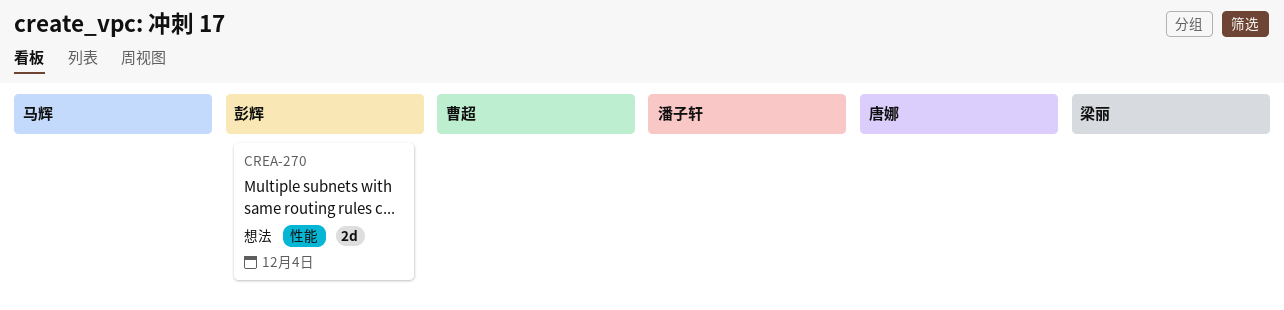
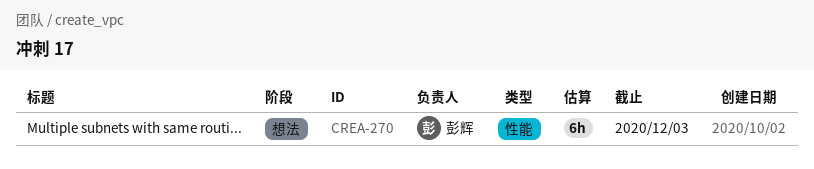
CREA-270, estimate: 2d -> 6h
CREA-270, due: Dec 4 -> Dec 3

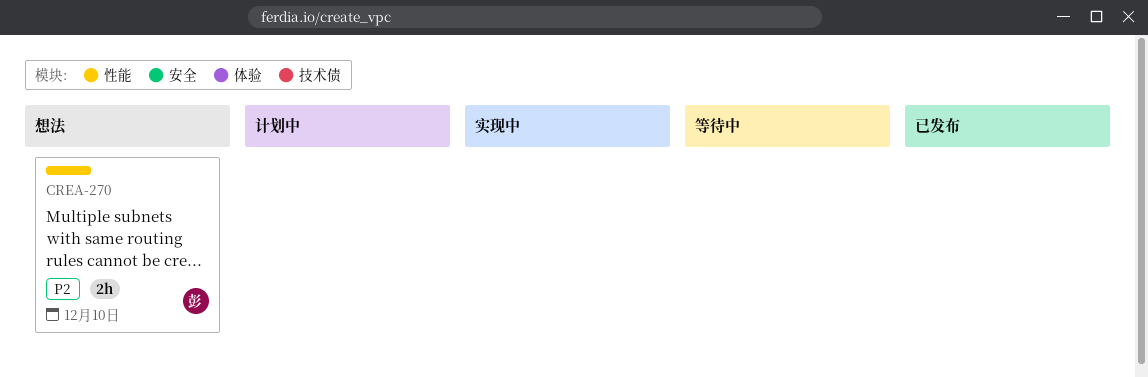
CREA-270, estimate: 6h -> 2h
CREA-270, due: Dec 3 -> Dec 10

